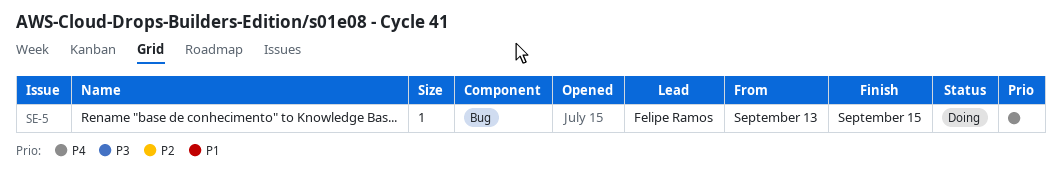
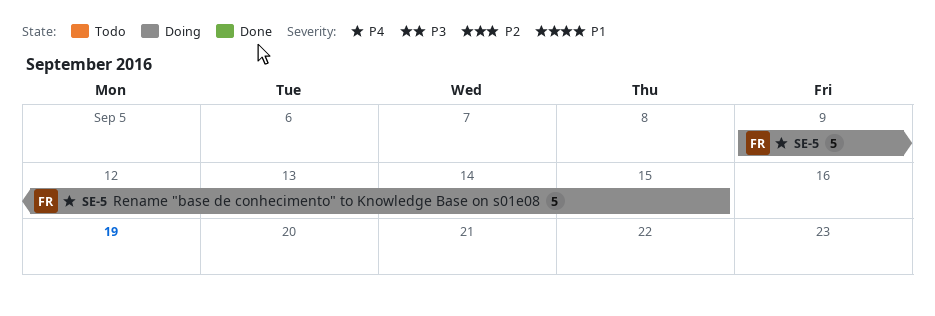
SE-5, estimate: 1 -> 5
SE-5, start: Sep 13 -> Sep 9

